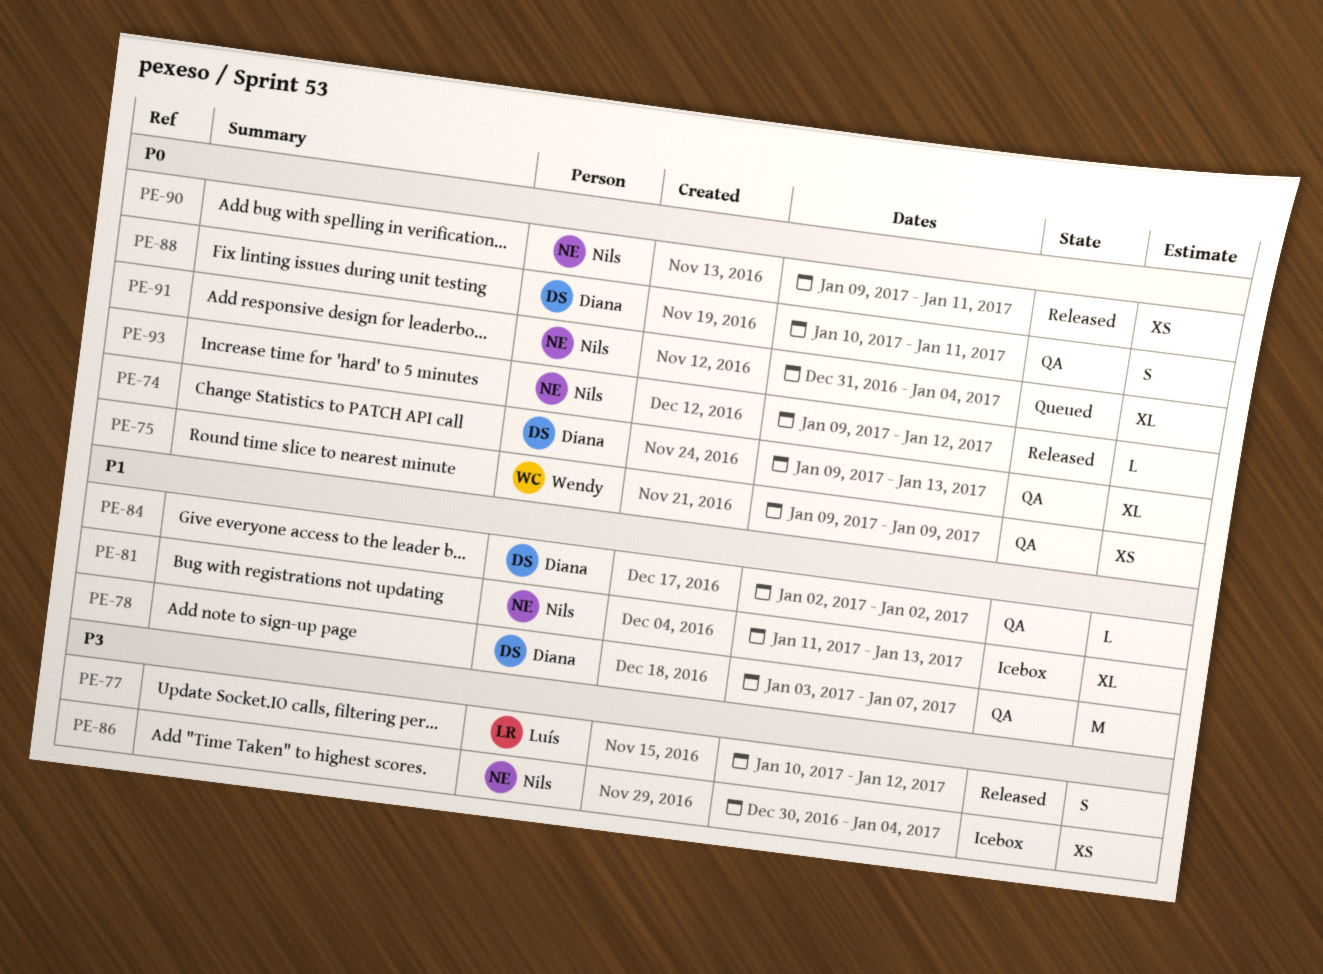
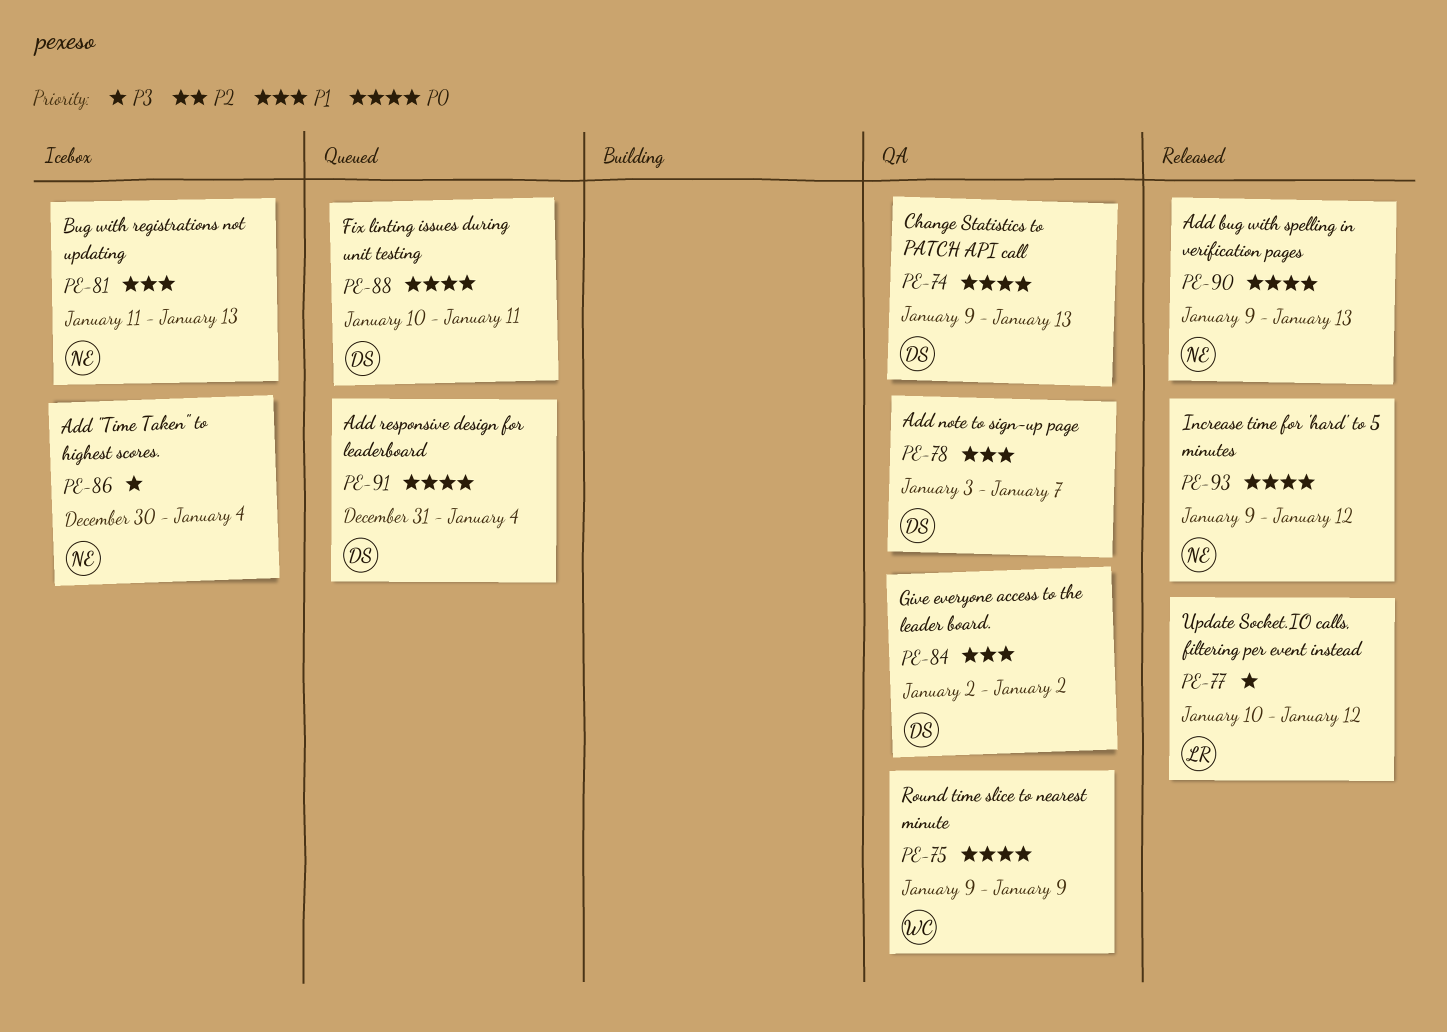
PE-88, status: QA -> Queued
PE-90, due: Jan 11 -> Jan 13
PE-91, owner: Nils -> Diana

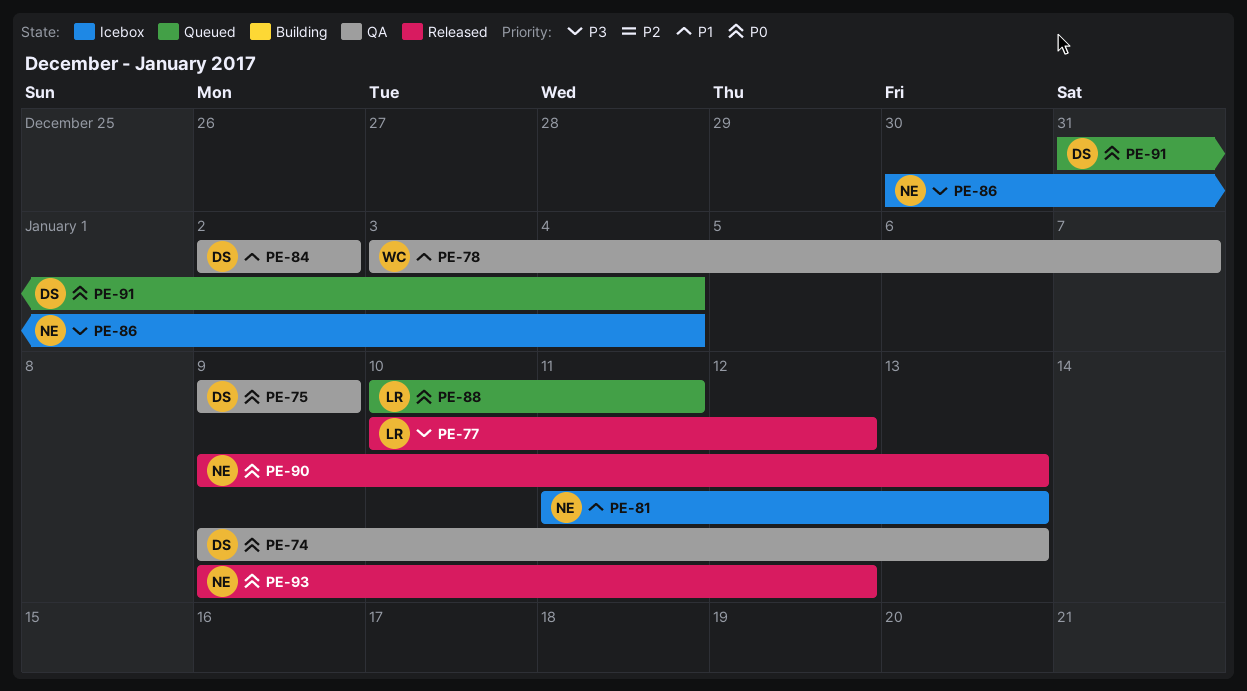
PE-75, owner: WC -> DS
PE-78, owner: DS -> WC
PE-88, owner: DS -> LR

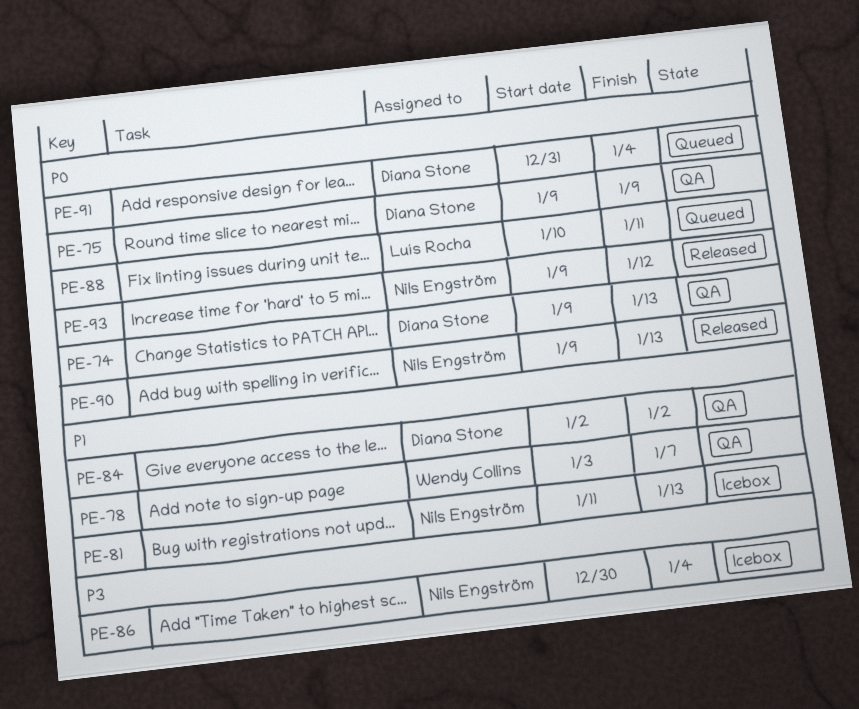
PE-77: present -> none

